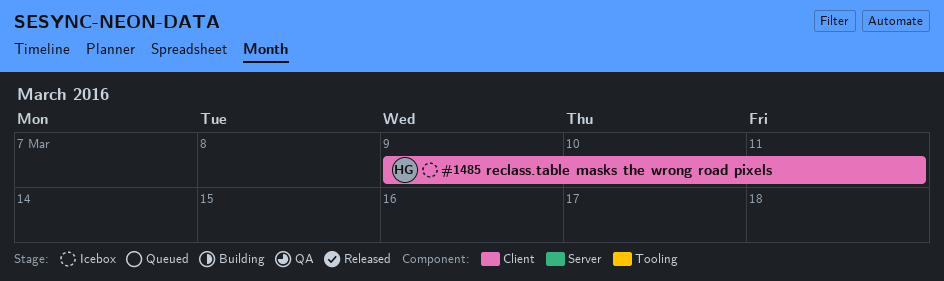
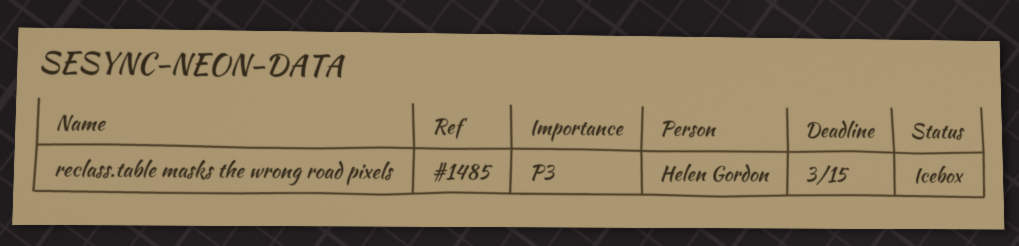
#1485, due: Mar 11 -> Mar 15

